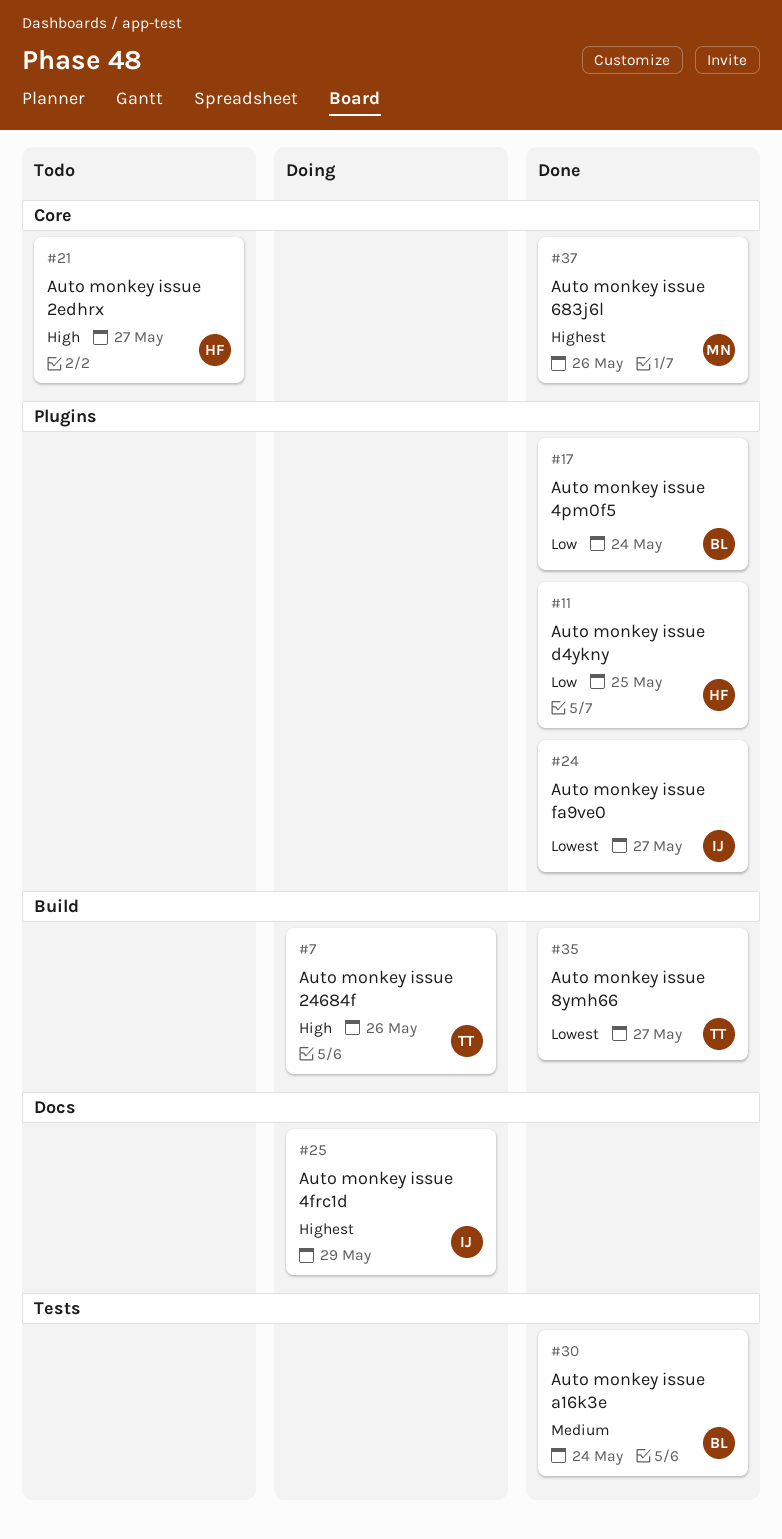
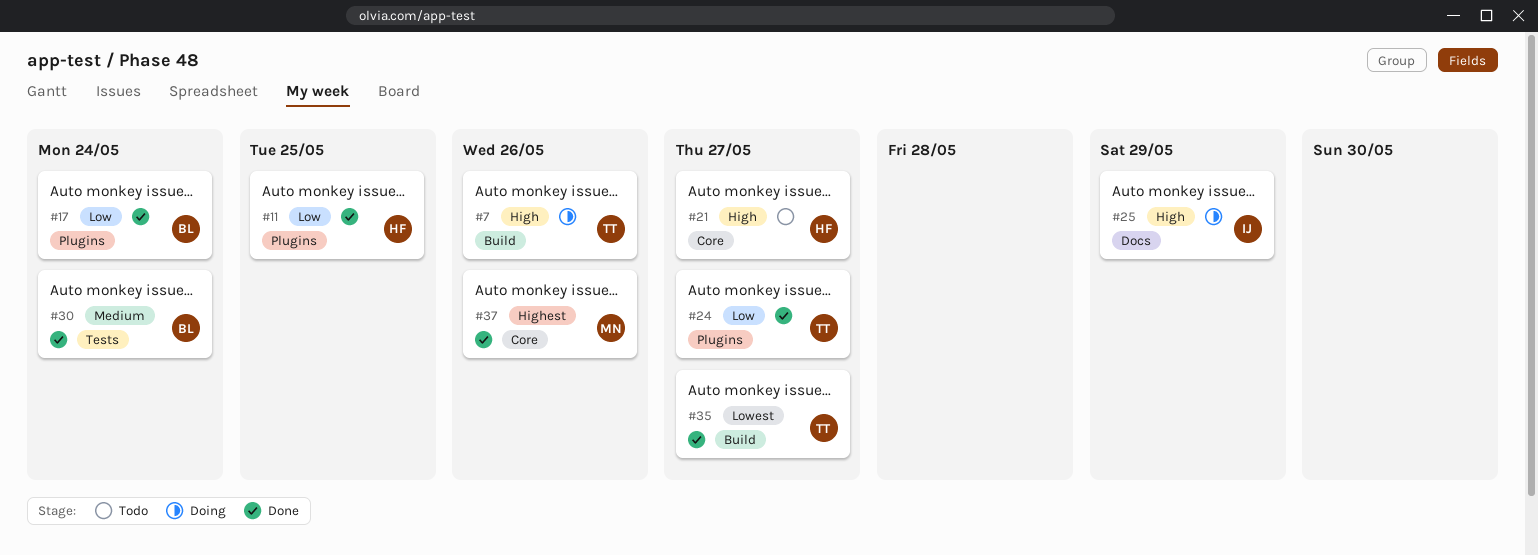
#24, owner: IJ -> TT
#24, priority: Lowest -> Low
#25, priority: Highest -> High

